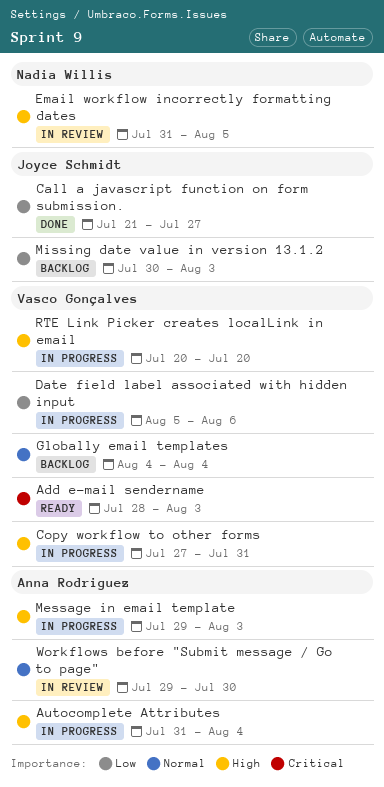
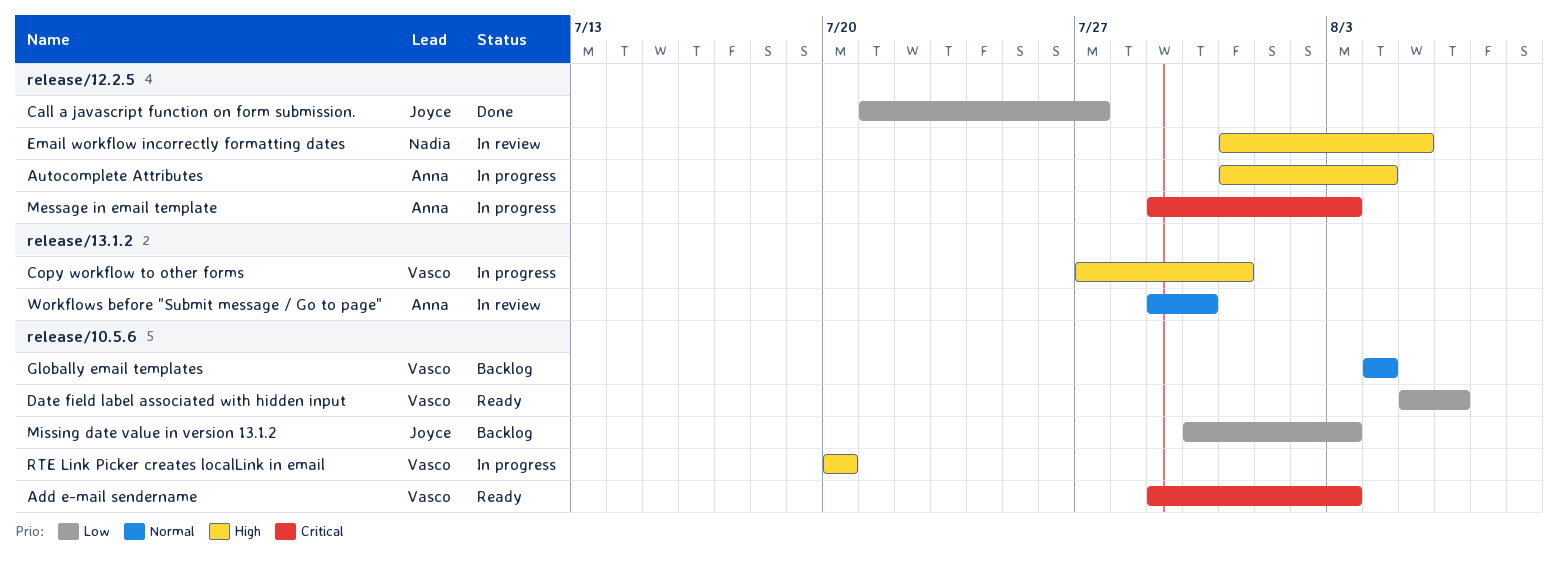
Add e-mail sendername, start: Jul 28 -> Jul 29
Date field label associated with hidden input, status: In progress -> Ready
Message in email template, priority: High -> Critical

